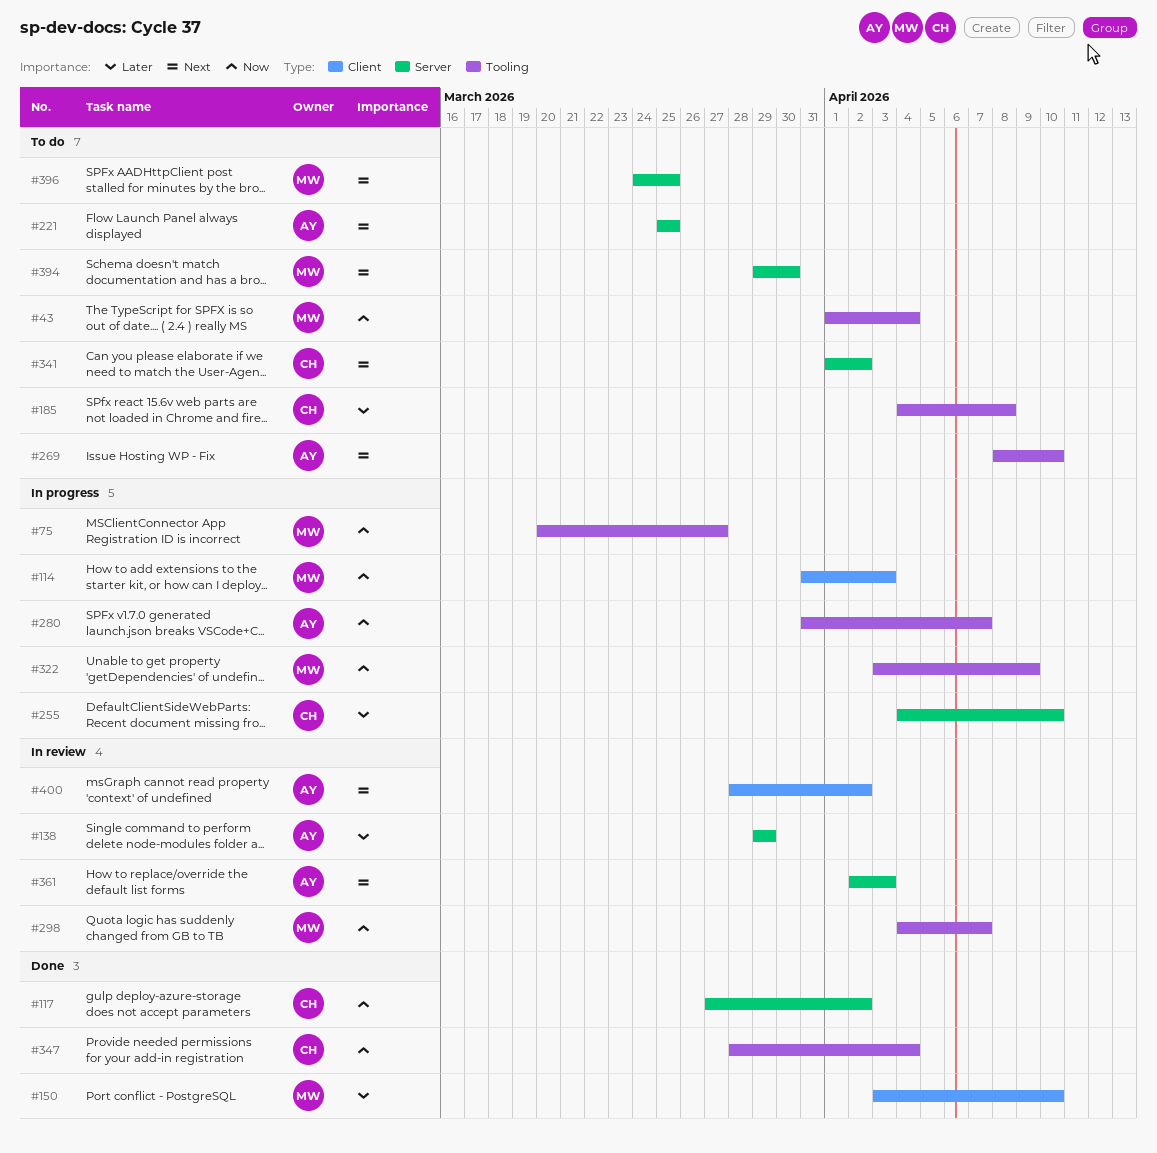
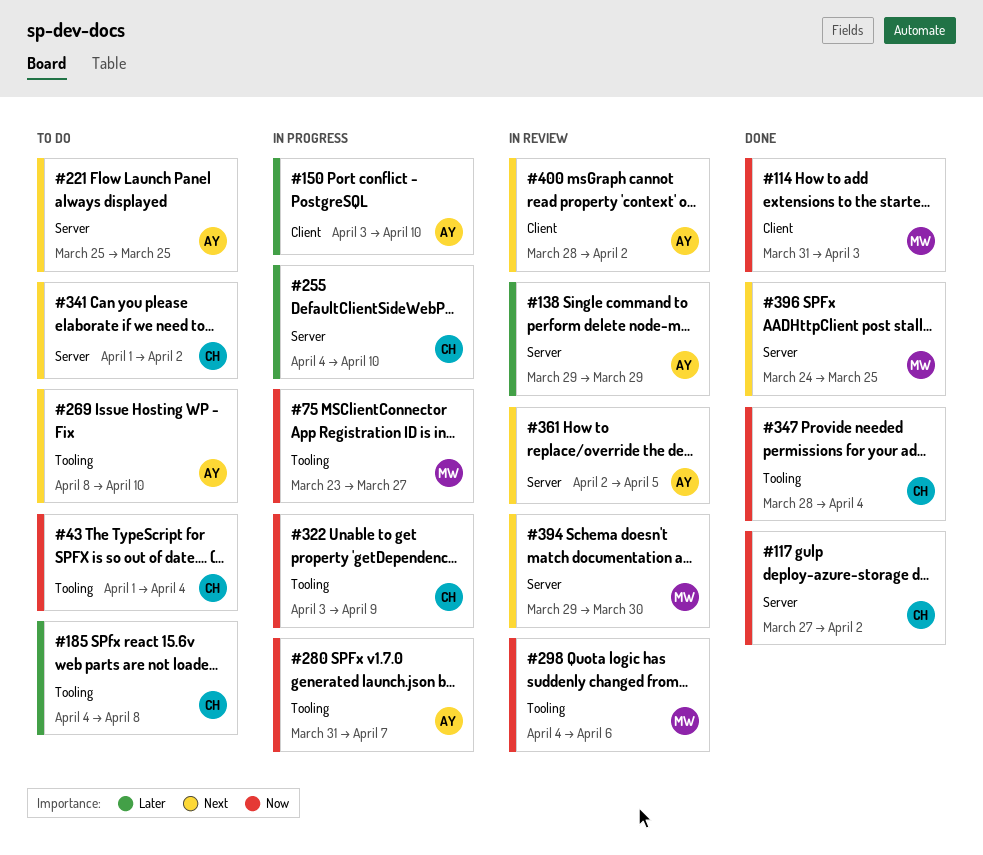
#43, owner: MW -> CH
#75, start: Mar 20 -> Mar 23
#114, status: In progress -> Done
#150, status: Done -> In progress
#150, owner: MW -> AY
#298, due: Apr 7 -> Apr 6
#322, owner: MW -> CH
#361, due: Apr 3 -> Apr 5
#394, status: To do -> In review
#396, status: To do -> Done

